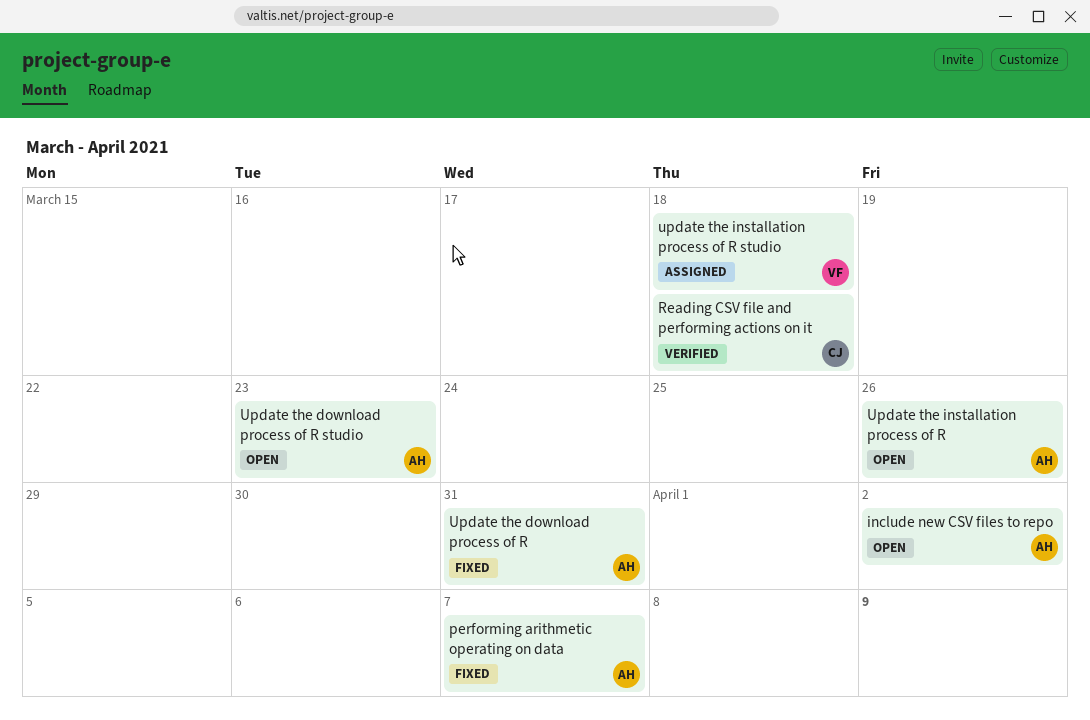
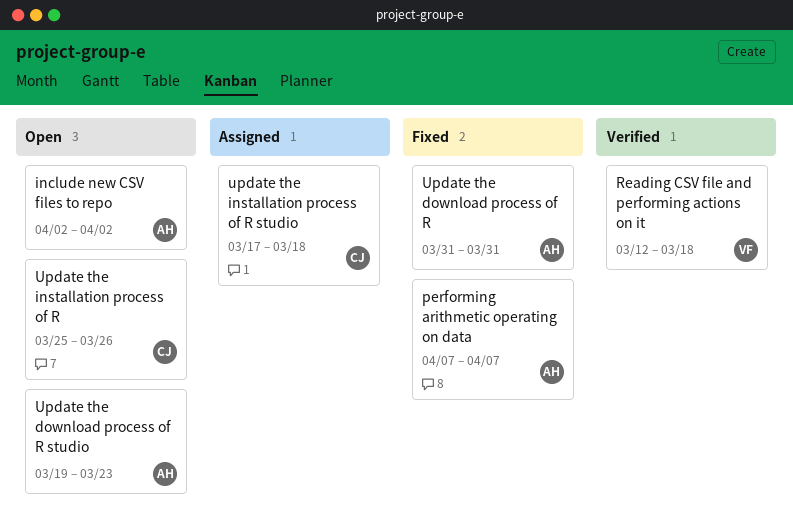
Reading CSV file and performing actions on it, owner: CJ -> VF
Update the installation process of R, owner: AH -> CJ
update the installation process of R studio, owner: VF -> CJ

